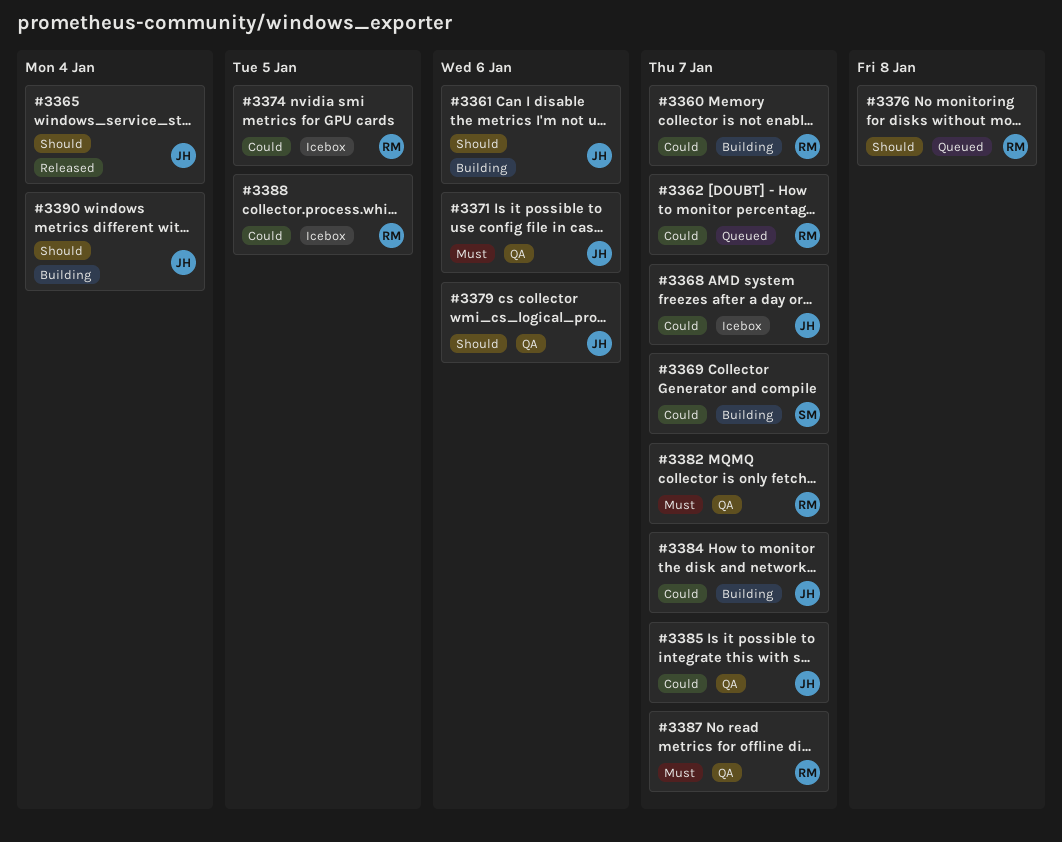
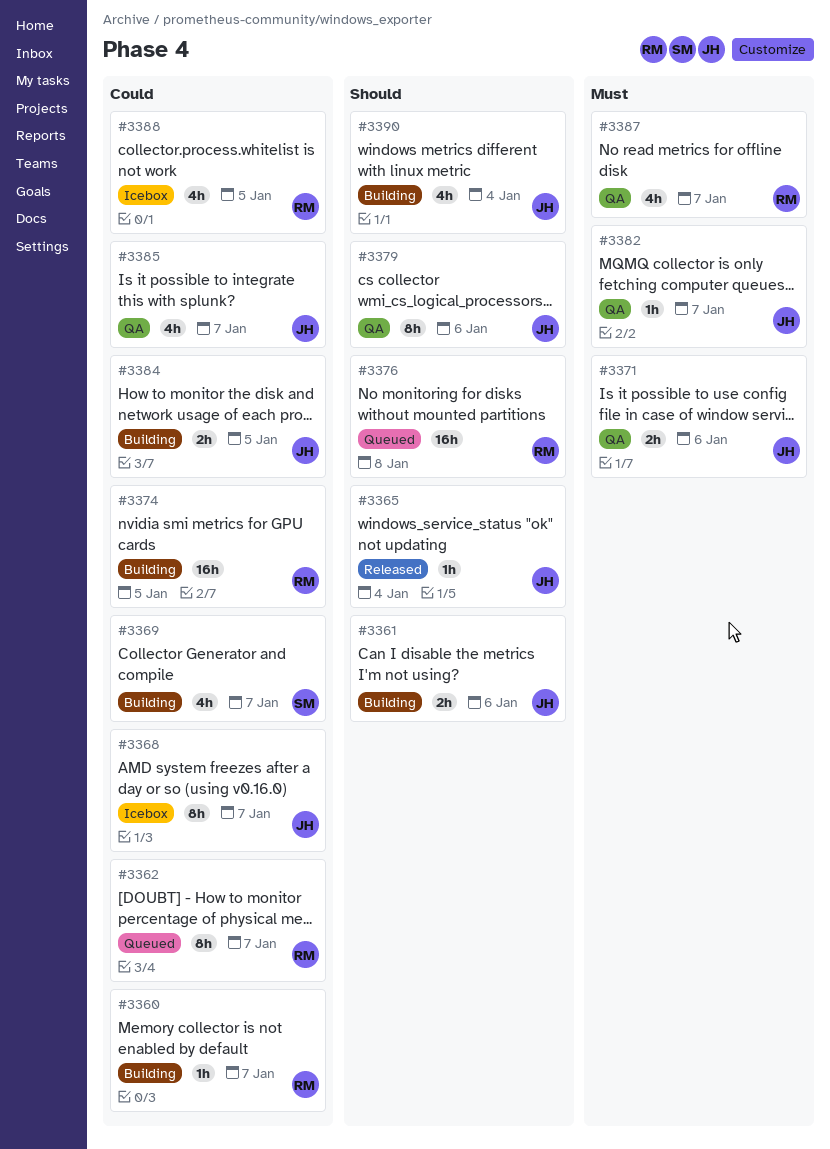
#3374, status: Icebox -> Building
#3382, owner: RM -> JH
#3384, due: Jan 7 -> Jan 5

